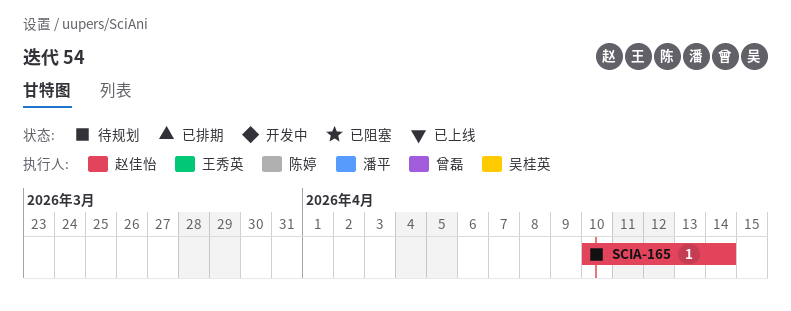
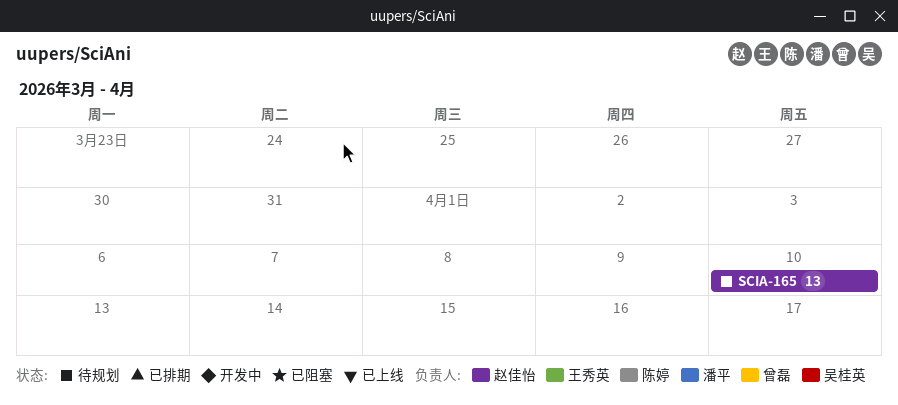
SCIA-165, estimate: 1 -> 13
SCIA-165, due: Apr 14 -> Apr 10

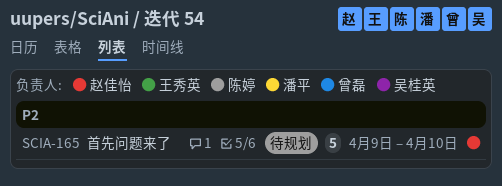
SCIA-165, estimate: 13 -> 5
SCIA-165, start: Apr 10 -> Apr 9

